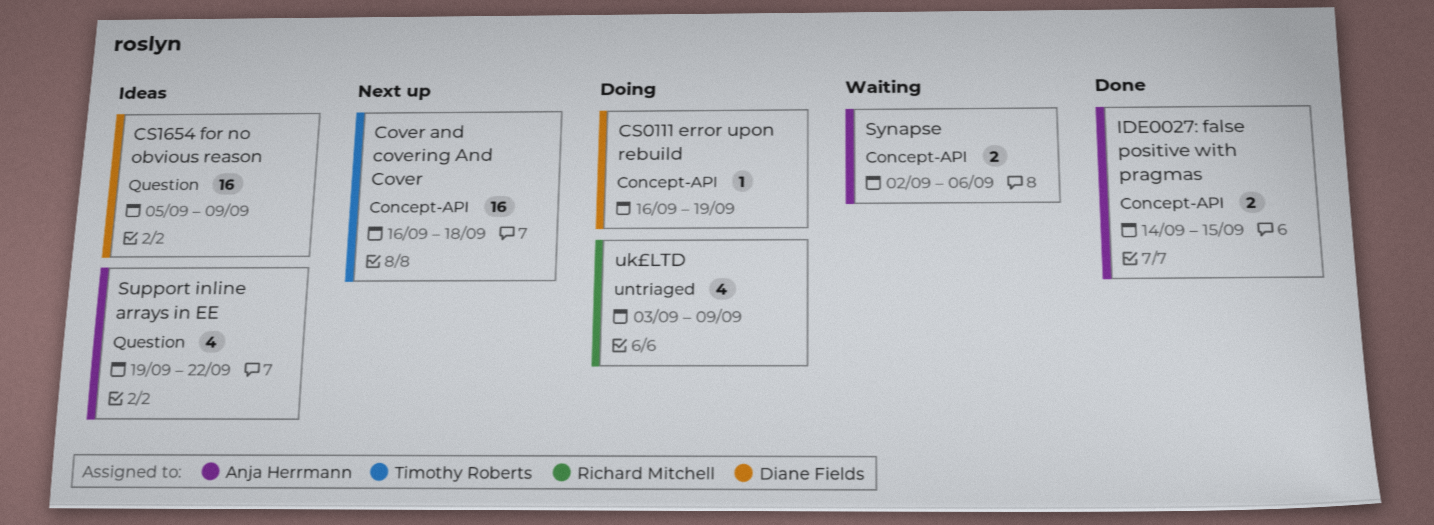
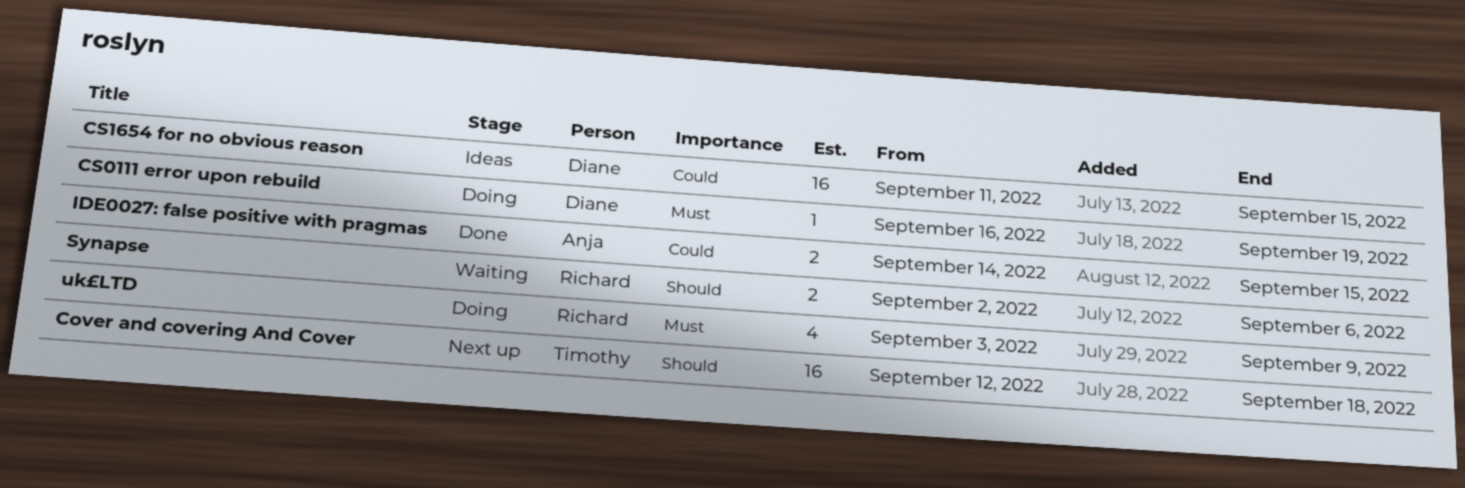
Cover and covering And Cover, start: Sep 16 -> Sep 12
CS1654 for no obvious reason, start: Sep 5 -> Sep 11
CS1654 for no obvious reason, due: Sep 9 -> Sep 15
Support inline arrays in EE: present -> none
Synapse, owner: Anja Herrmann -> Richard Mitchell

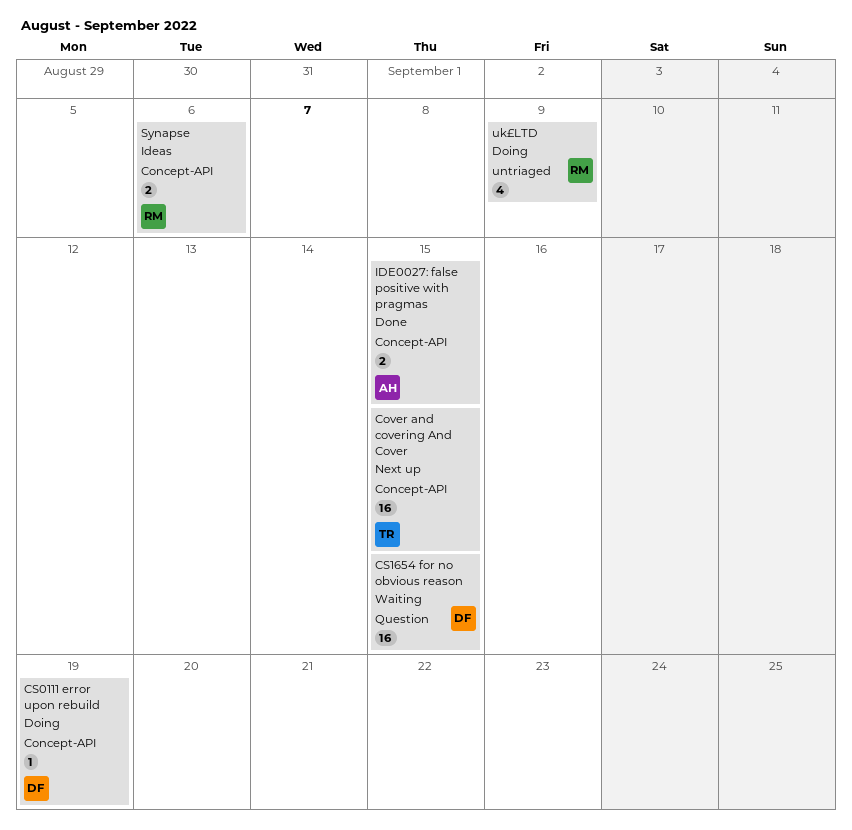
Cover and covering And Cover, due: Sep 18 -> Sep 15
CS1654 for no obvious reason, status: Ideas -> Waiting
Synapse, status: Waiting -> Ideas

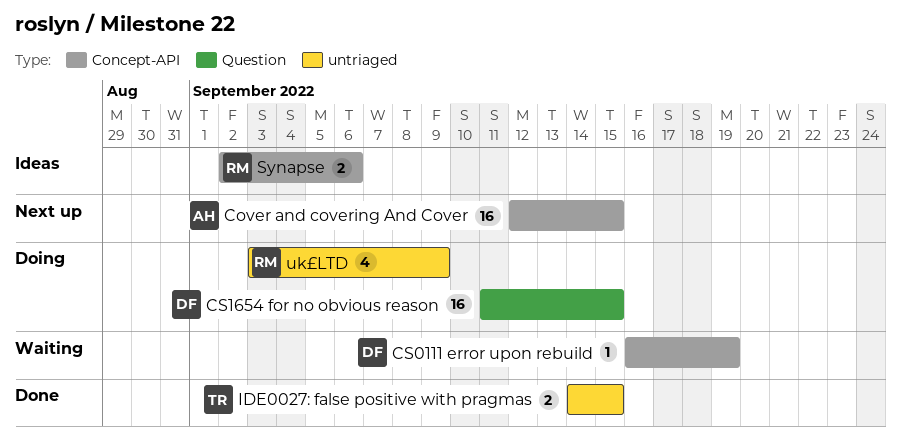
Cover and covering And Cover, owner: TR -> AH
CS0111 error upon rebuild, status: Doing -> Waiting
CS1654 for no obvious reason, status: Waiting -> Doing
IDE0027: false positive with pragmas, owner: AH -> TR
IDE0027: false positive with pragmas, label: Concept-API -> untriaged

